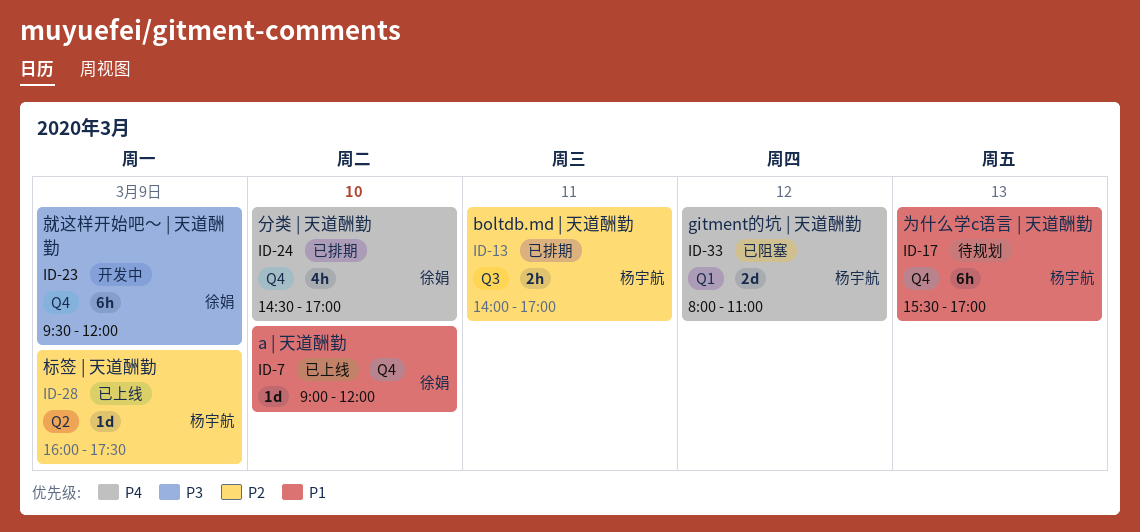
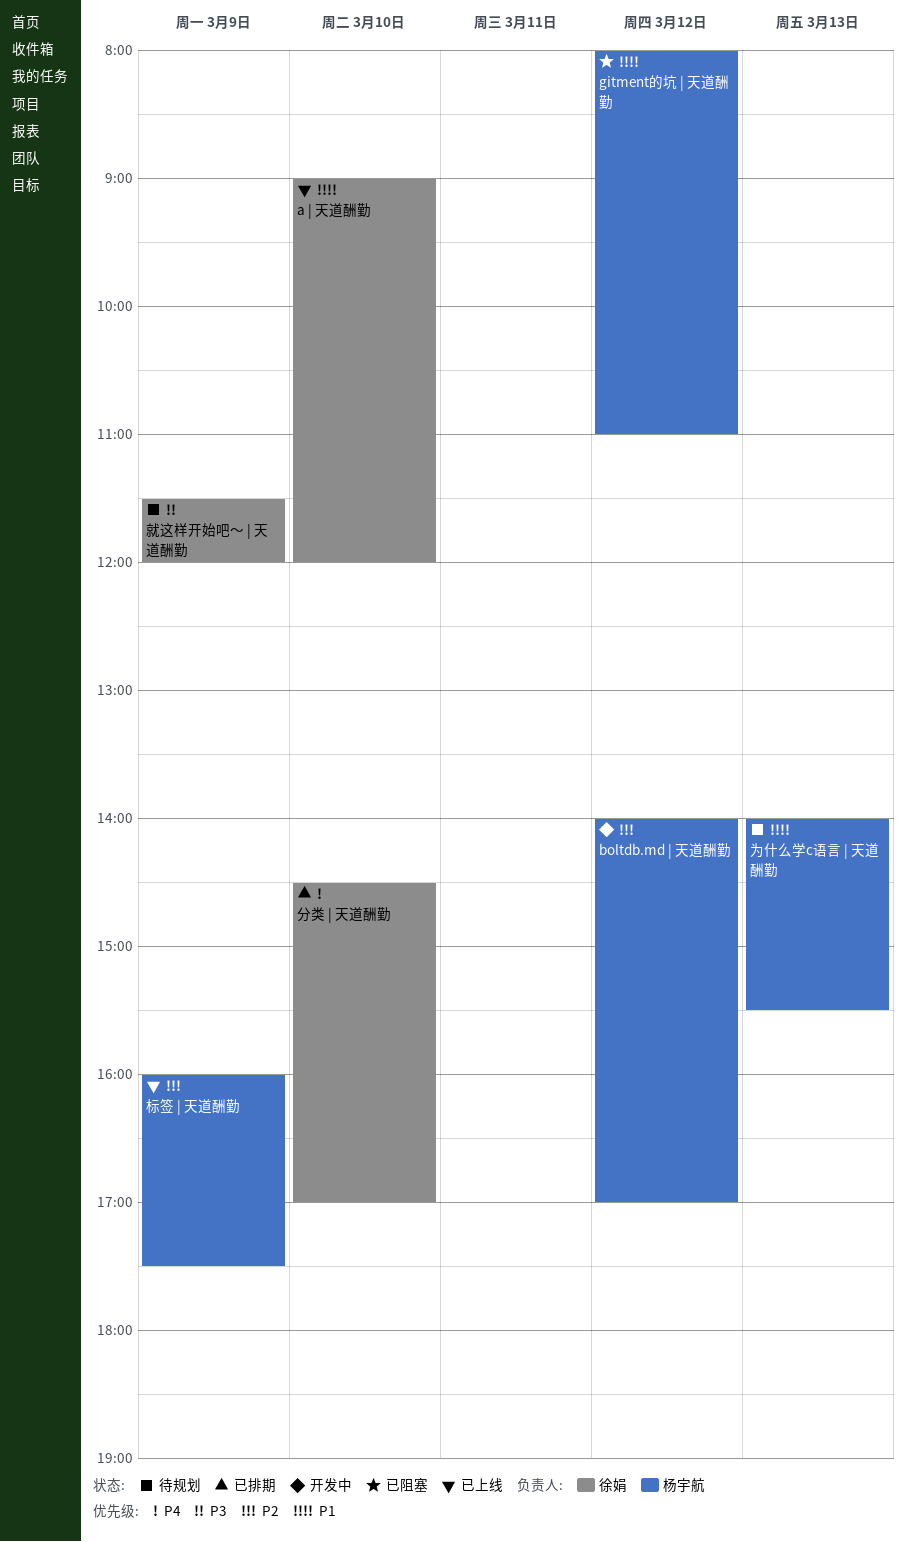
boltdb.md | 天道酬勤, status: 已排期 -> 开发中
boltdb.md | 天道酬勤, day: Mar 11 -> Mar 12
gitment的坑 | 天道酬勤, priority: P4 -> P1
为什么学c语言 | 天道酬勤, begins: 15:30 -> 14:00
为什么学c语言 | 天道酬勤, ends: 17:00 -> 15:30
就这样开始吧～ | 天道酬勤, status: 开发中 -> 待规划
就这样开始吧～ | 天道酬勤, begins: 09:30 -> 11:30

